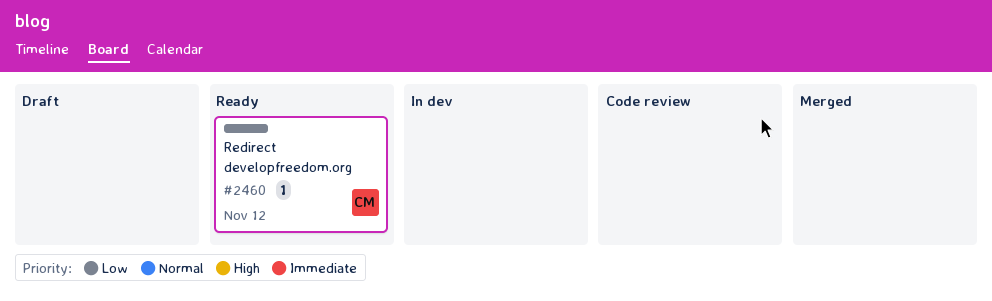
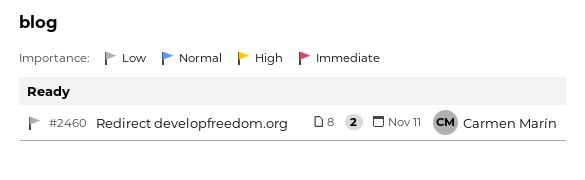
#2460, estimate: 1 -> 2
#2460, due: Nov 12 -> Nov 11

